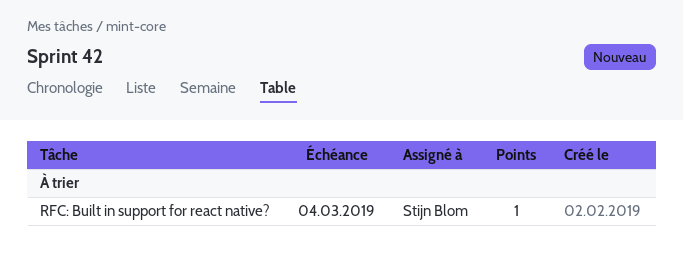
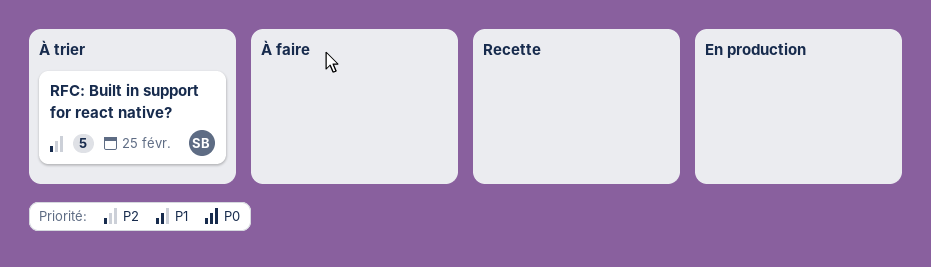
RFC: Built in support for react native?, estimate: 1 -> 5
RFC: Built in support for react native?, due: Mar 4 -> Feb 25

